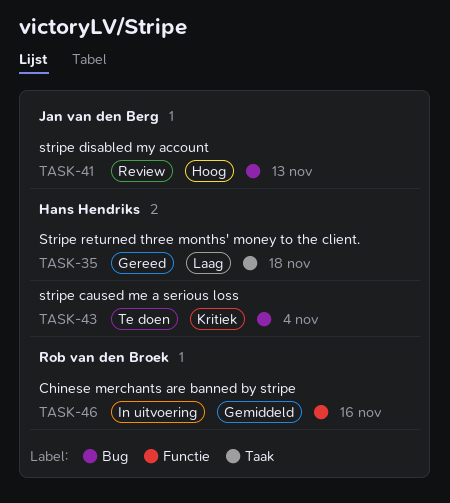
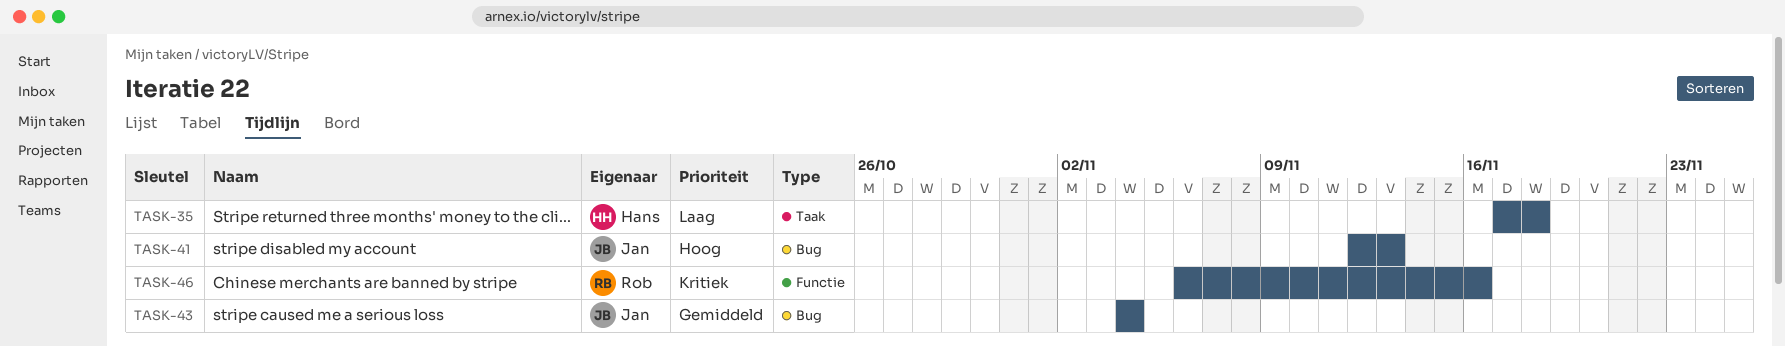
TASK-43, owner: Hans Hendriks -> Jan van den Berg
TASK-43, priority: Kritiek -> Gemiddeld
TASK-46, priority: Gemiddeld -> Kritiek

